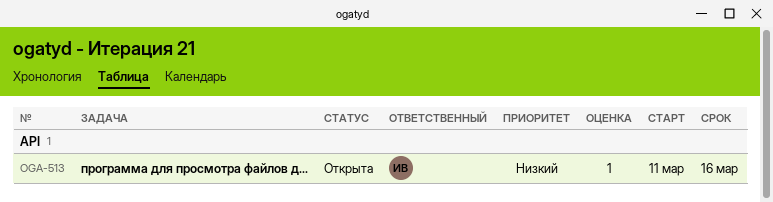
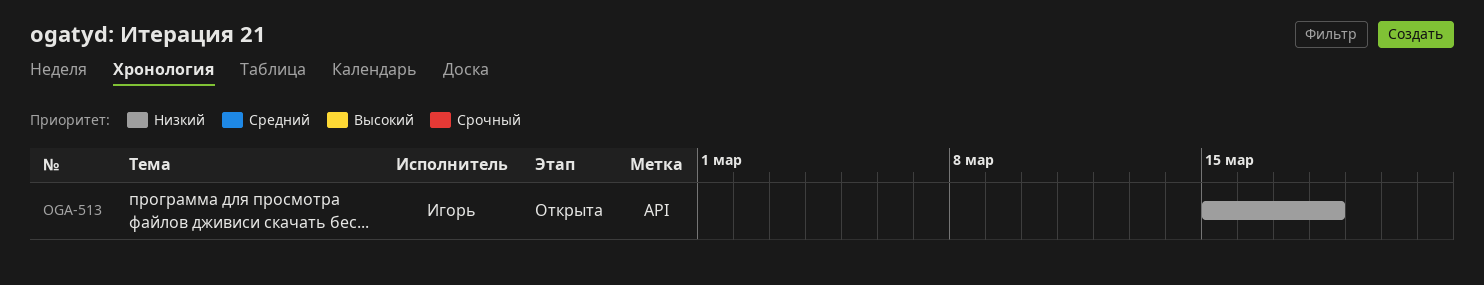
OGA-513, start: Mar 11 -> Mar 15
OGA-513, due: Mar 16 -> Mar 18

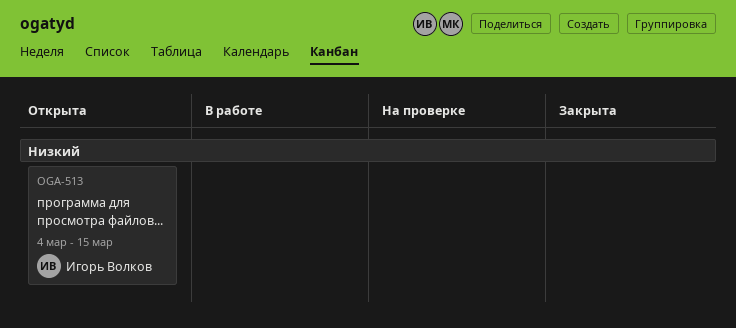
OGA-513, start: Mar 15 -> Mar 4
OGA-513, due: Mar 18 -> Mar 15

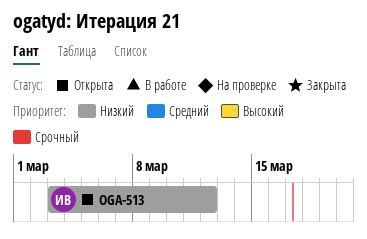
OGA-513, start: Mar 4 -> Mar 3
OGA-513, due: Mar 15 -> Mar 12

